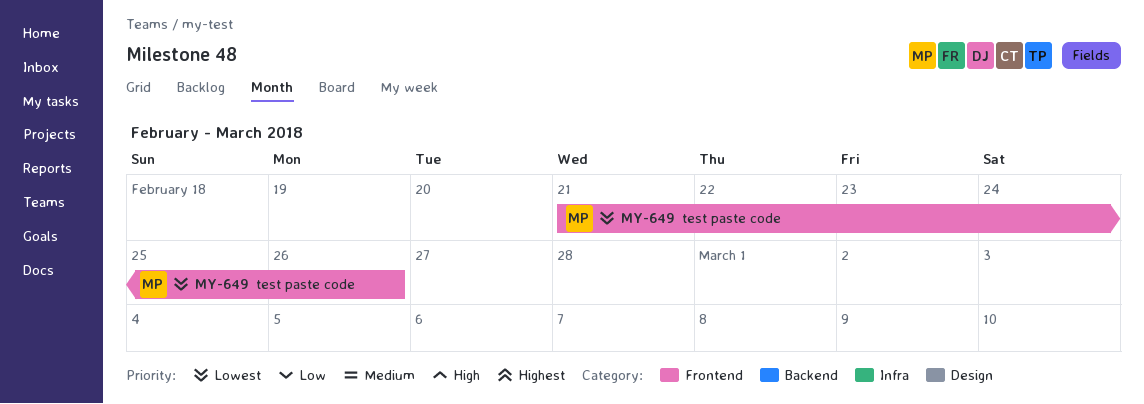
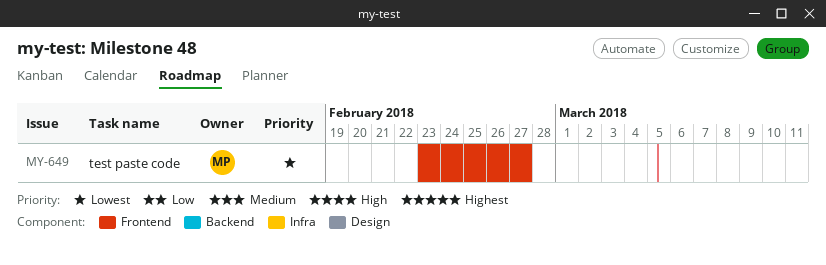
MY-649, start: Feb 21 -> Feb 23
MY-649, due: Feb 26 -> Feb 27

